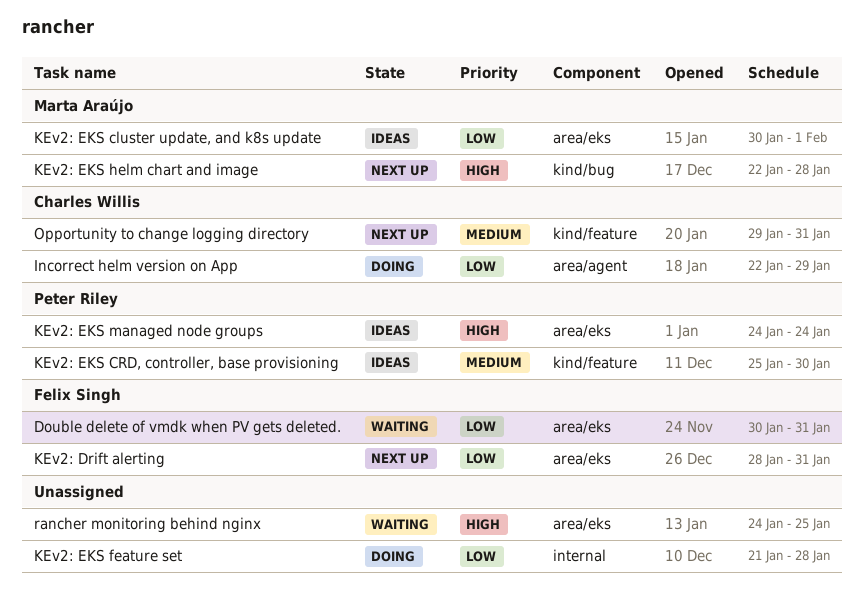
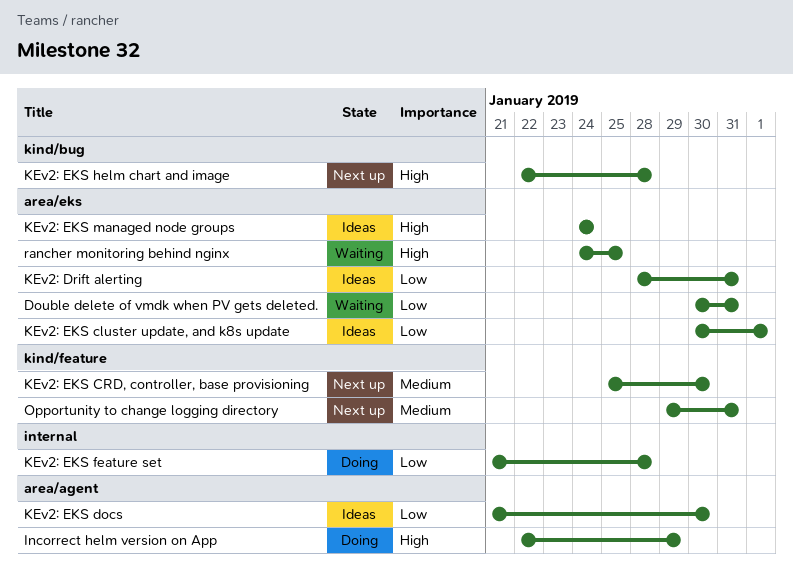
Incorrect helm version on App, priority: Low -> High
KEv2: Drift alerting, status: Next up -> Ideas
KEv2: EKS CRD, controller, base provisioning, status: Ideas -> Next up
KEv2: EKS docs: none -> present

